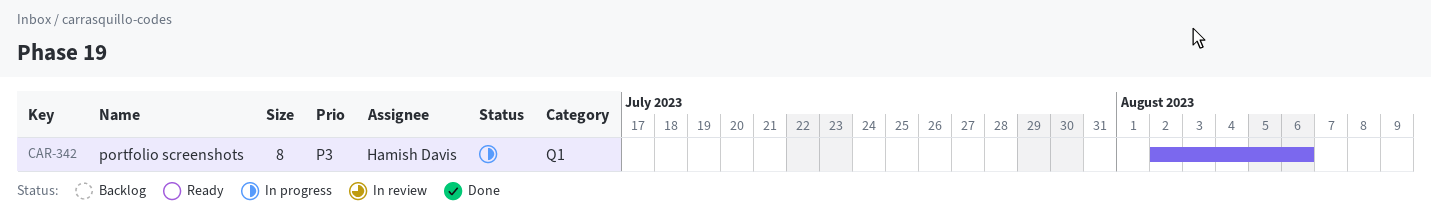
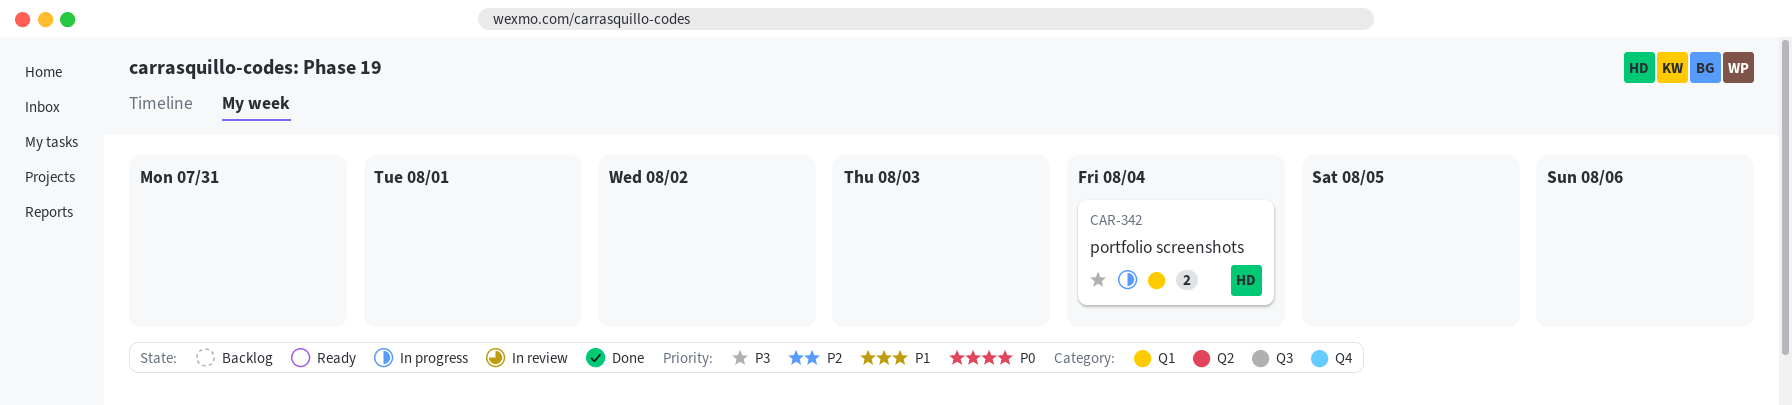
CAR-342, estimate: 8 -> 2
CAR-342, due: Aug 6 -> Aug 4

